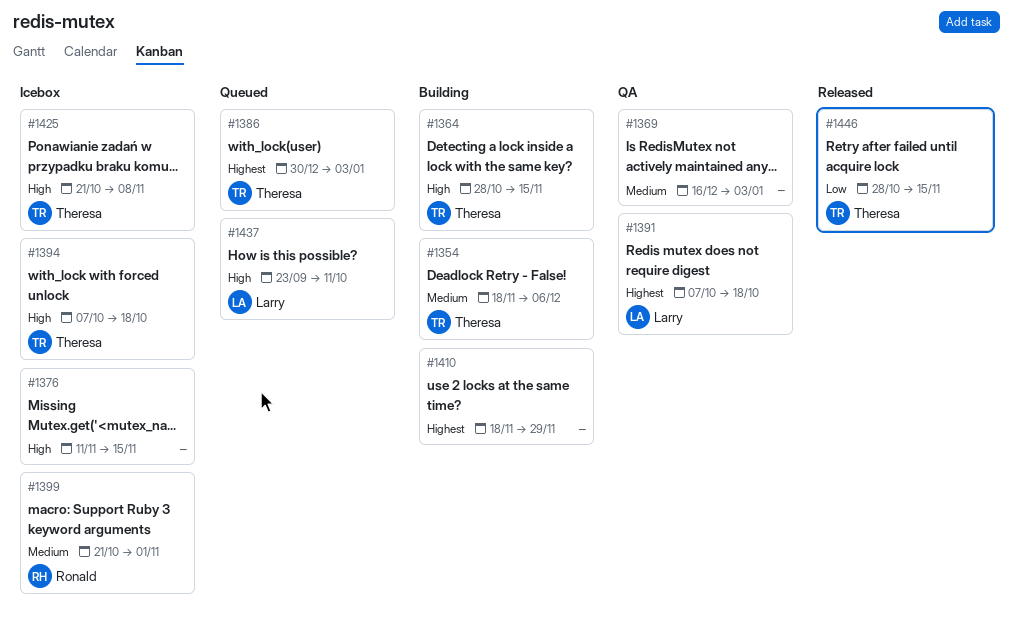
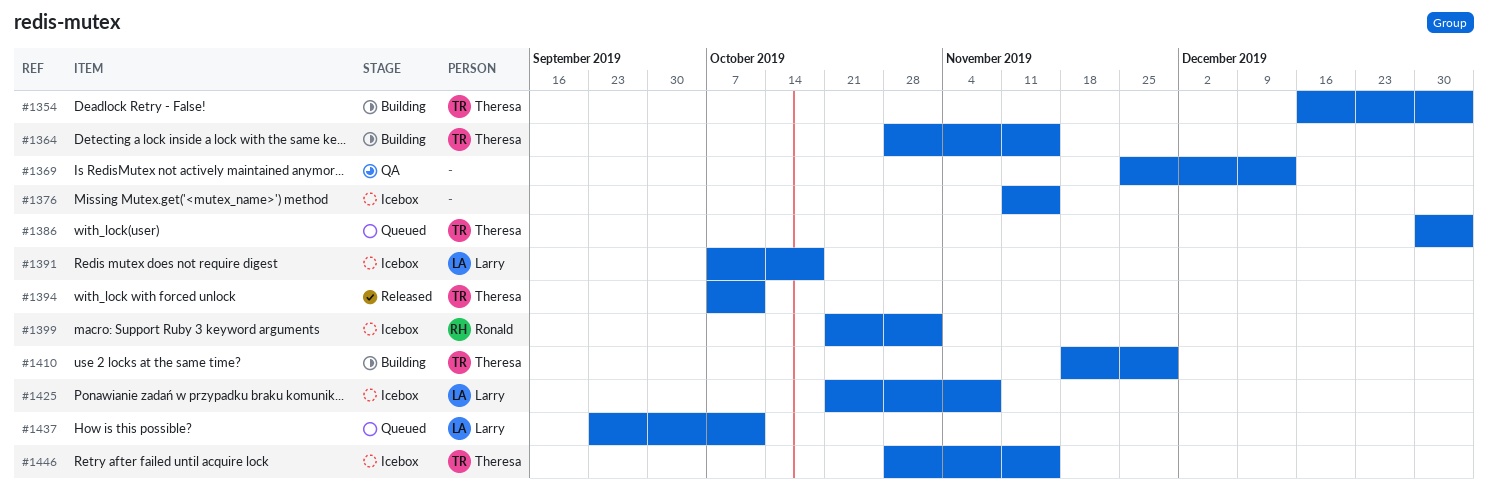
#1354, start: Nov 18 -> Dec 16
#1354, due: Dec 6 -> Jan 3
#1369, start: Dec 16 -> Nov 25
#1369, due: Jan 3 -> Dec 13
#1391, status: QA -> Icebox
#1394, status: Icebox -> Released
#1394, due: Oct 18 -> Oct 11
#1410, owner: none -> Theresa
#1425, owner: Theresa -> Larry
#1446, status: Released -> Icebox

